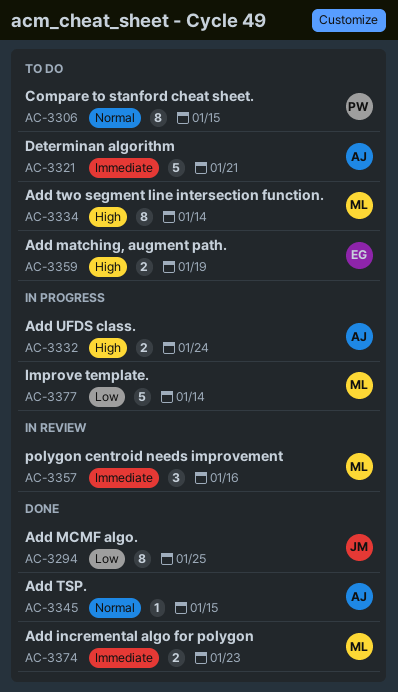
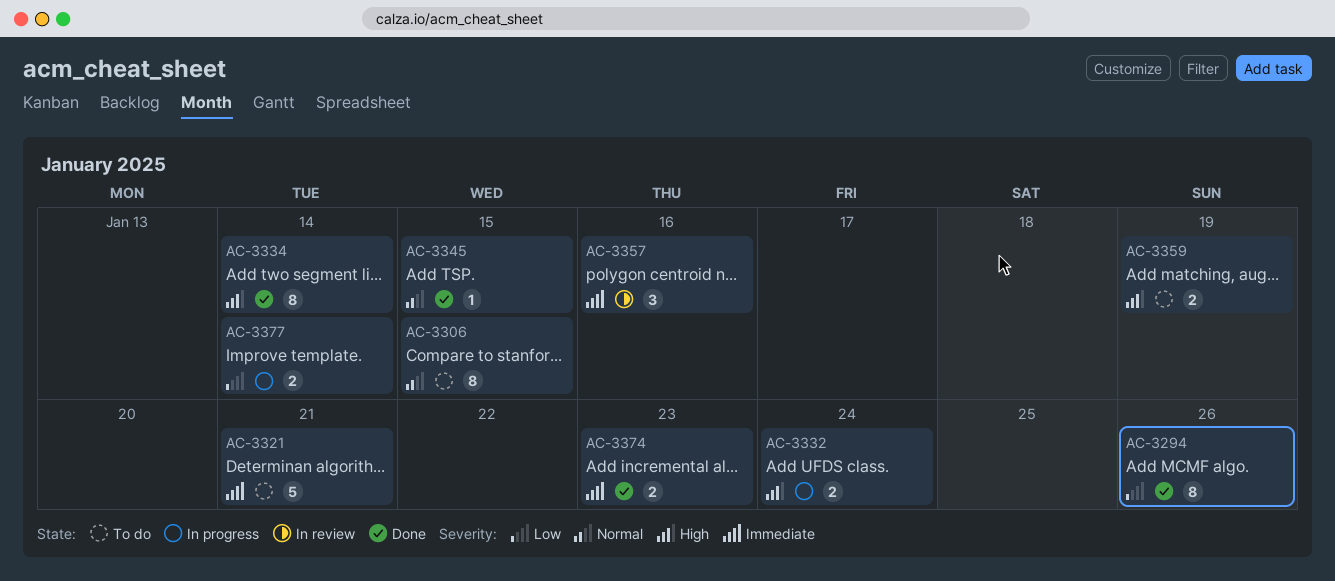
AC-3294, due: Jan 25 -> Jan 26
AC-3334, status: To do -> Done
AC-3377, estimate: 5 -> 2

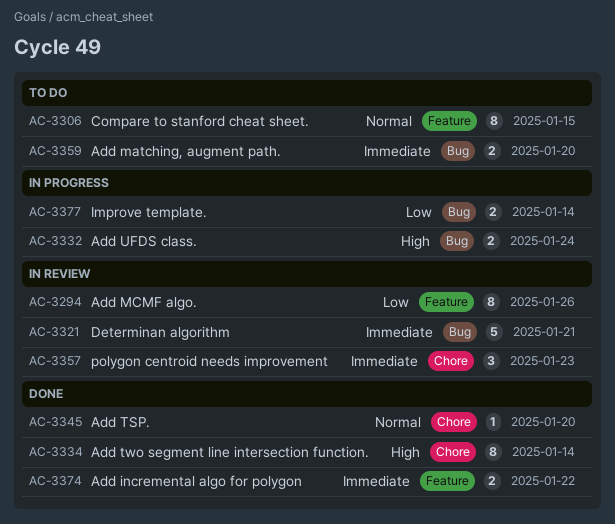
AC-3294, status: Done -> In review
AC-3321, status: To do -> In review
AC-3345, due: Jan 15 -> Jan 20
AC-3357, due: Jan 16 -> Jan 23
AC-3359, priority: High -> Immediate
AC-3359, due: Jan 19 -> Jan 20
AC-3374, due: Jan 23 -> Jan 22

